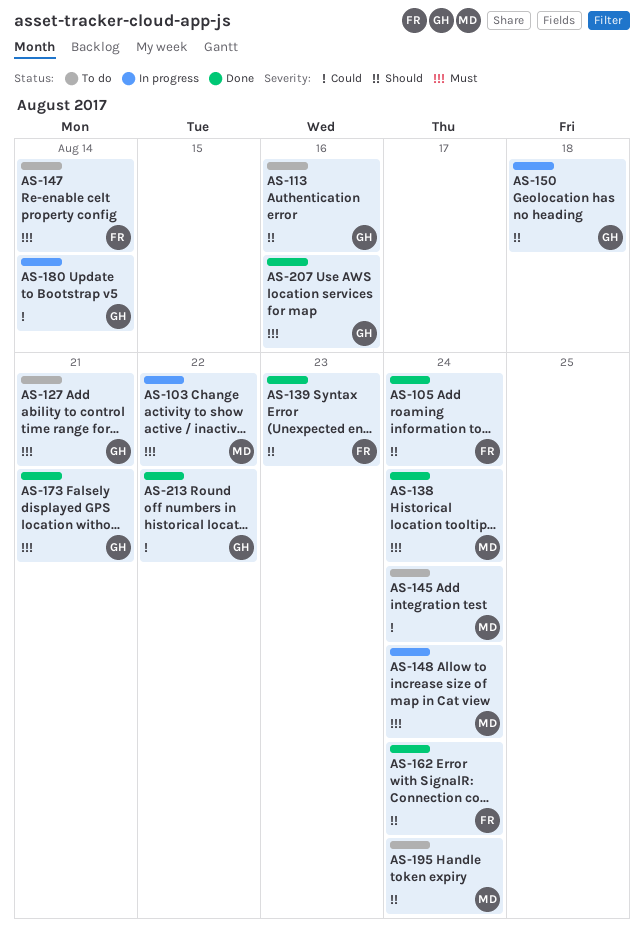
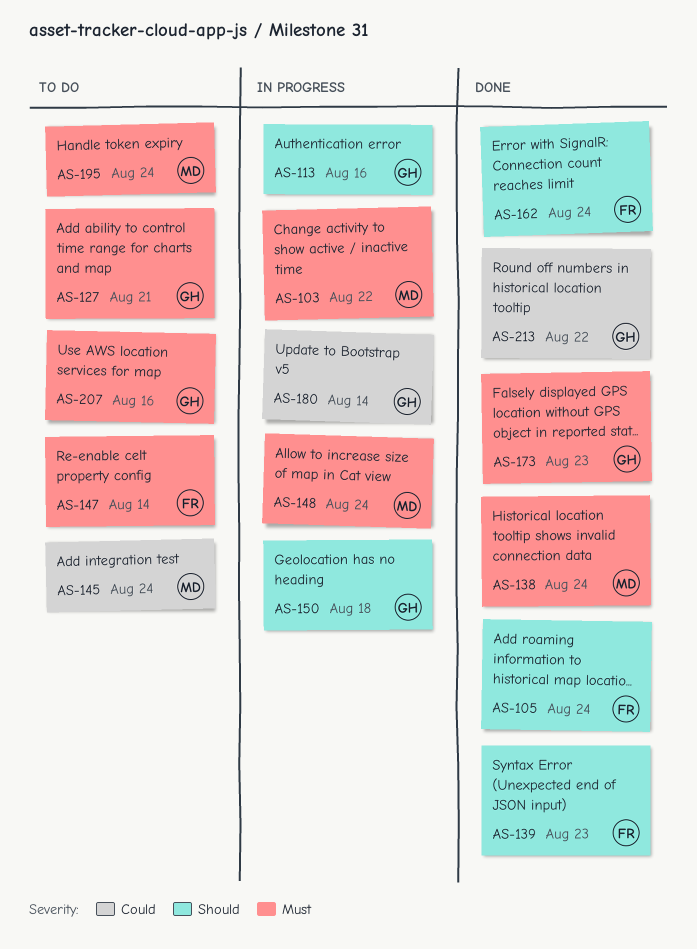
AS-113, status: To do -> In progress
AS-173, due: Aug 21 -> Aug 23
AS-195, priority: Should -> Must
AS-207, status: Done -> To do

